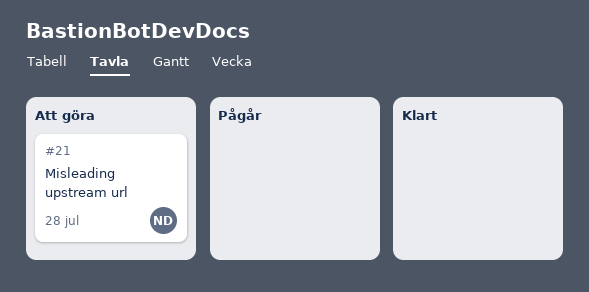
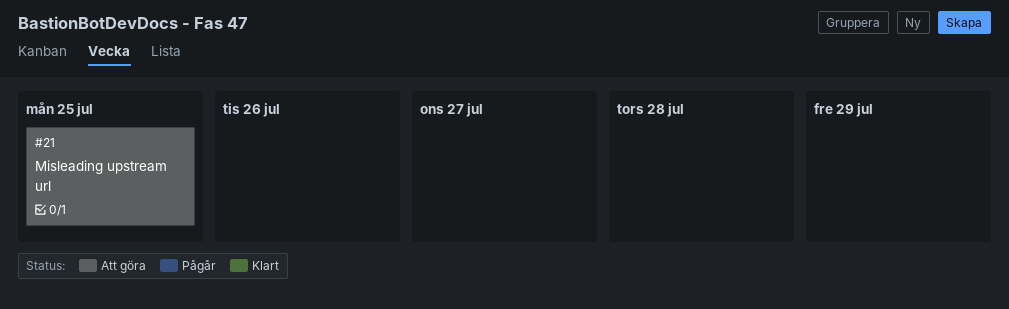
#21, due: Jul 28 -> Jul 25

